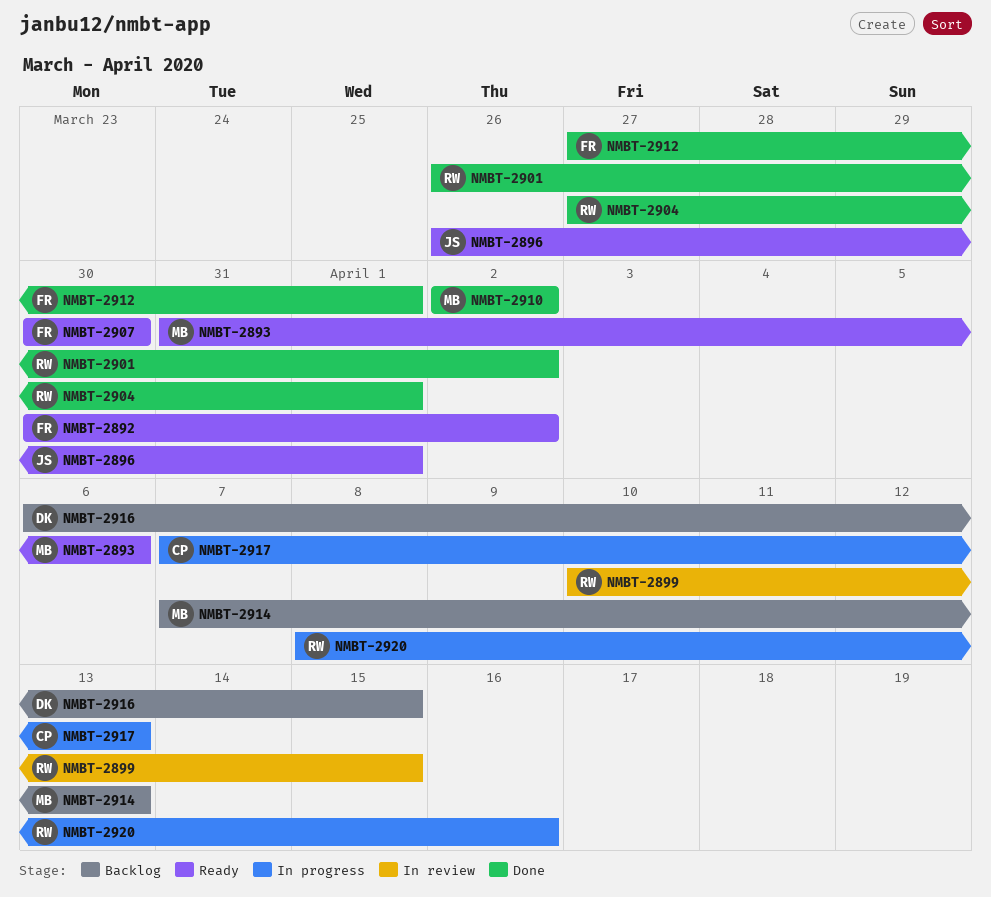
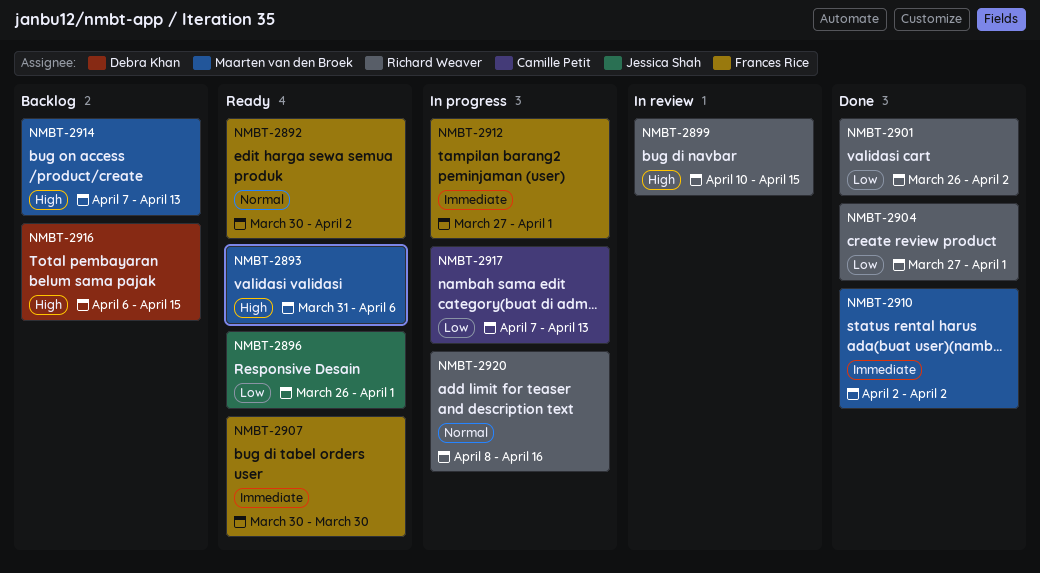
NMBT-2912, status: Done -> In progress

